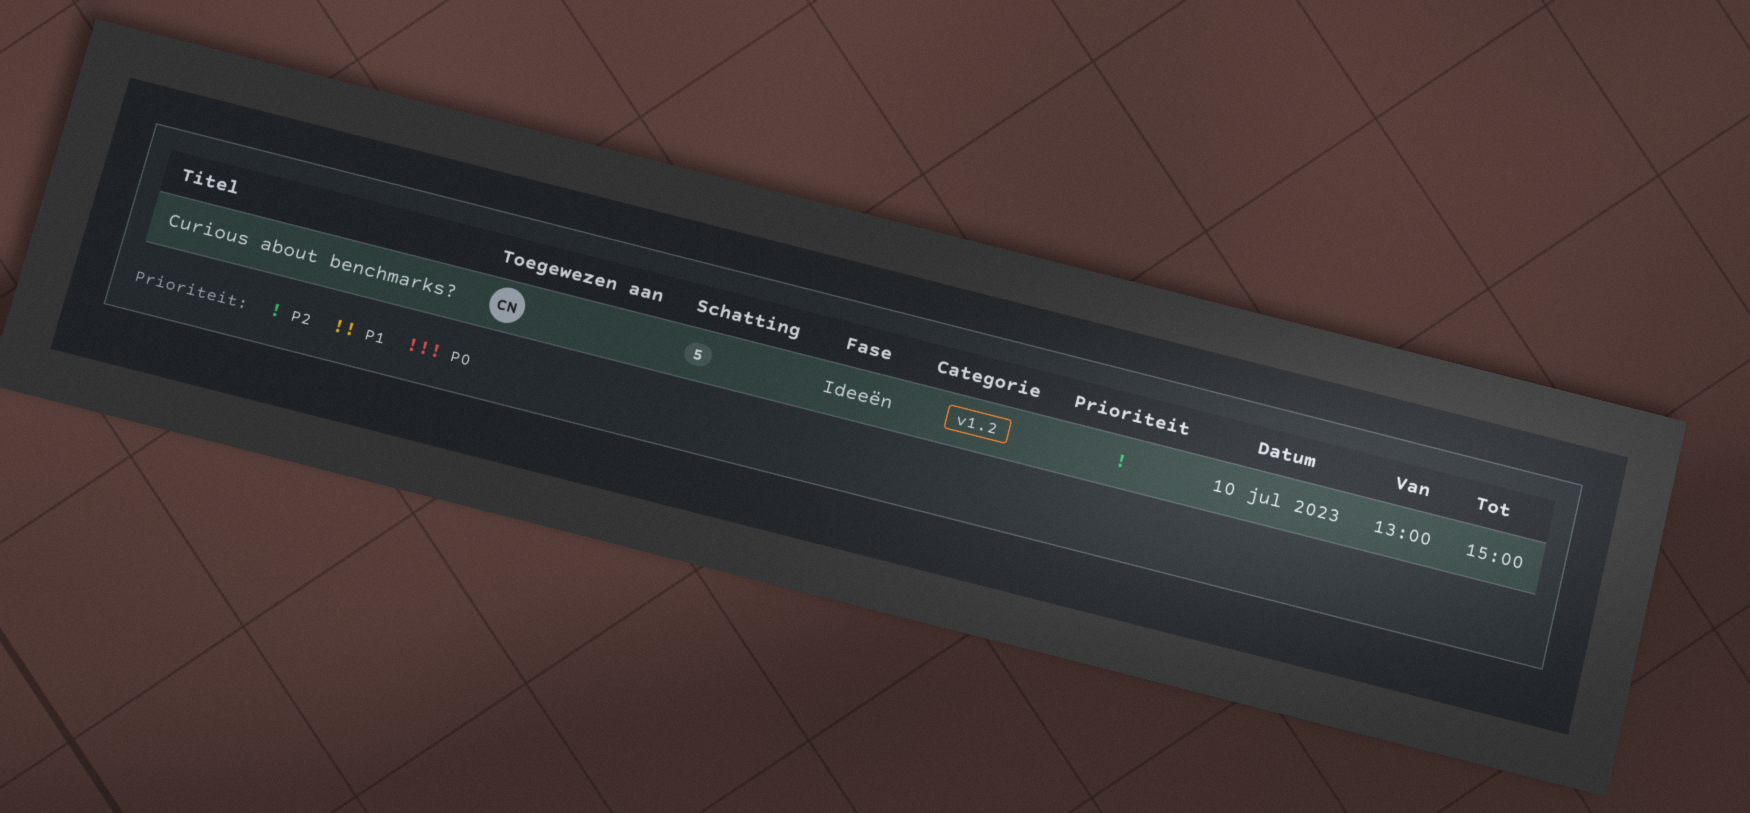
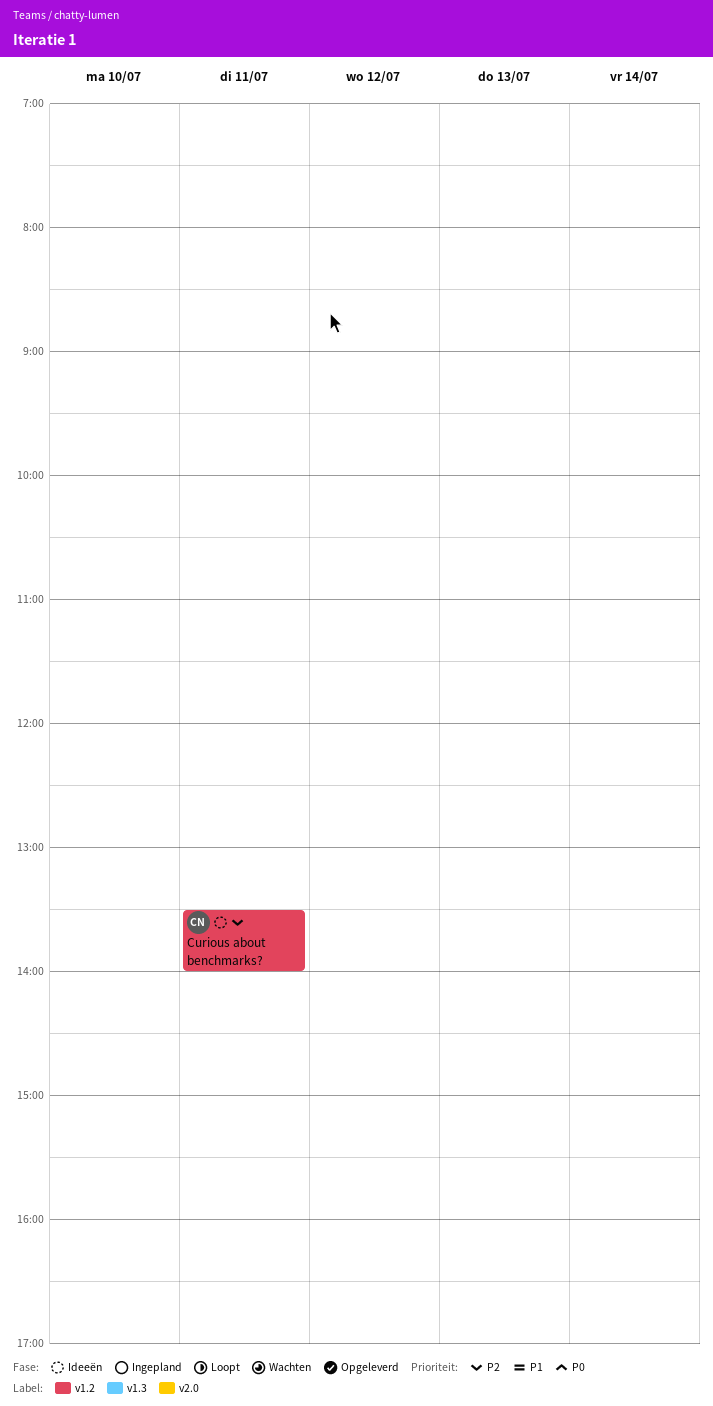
Curious about benchmarks?, day: Jul 10 -> Jul 11
Curious about benchmarks?, begins: 13:00 -> 13:30
Curious about benchmarks?, ends: 15:00 -> 14:00

